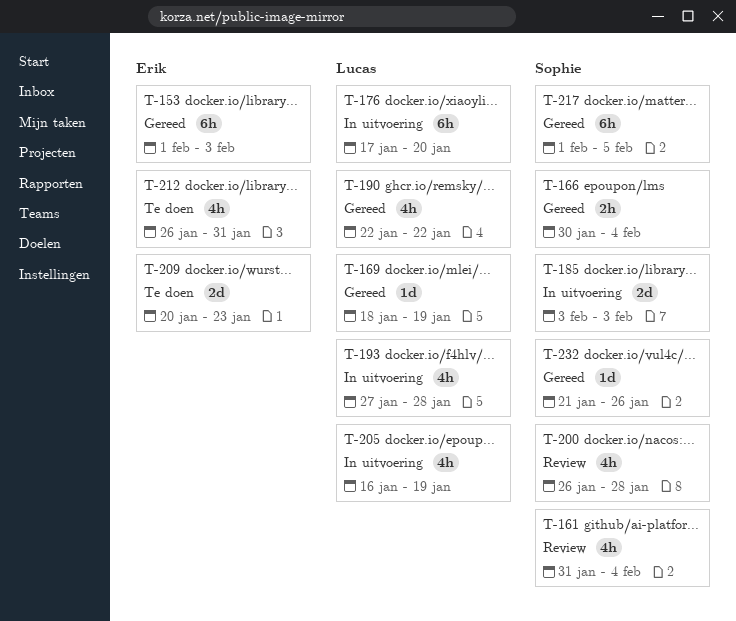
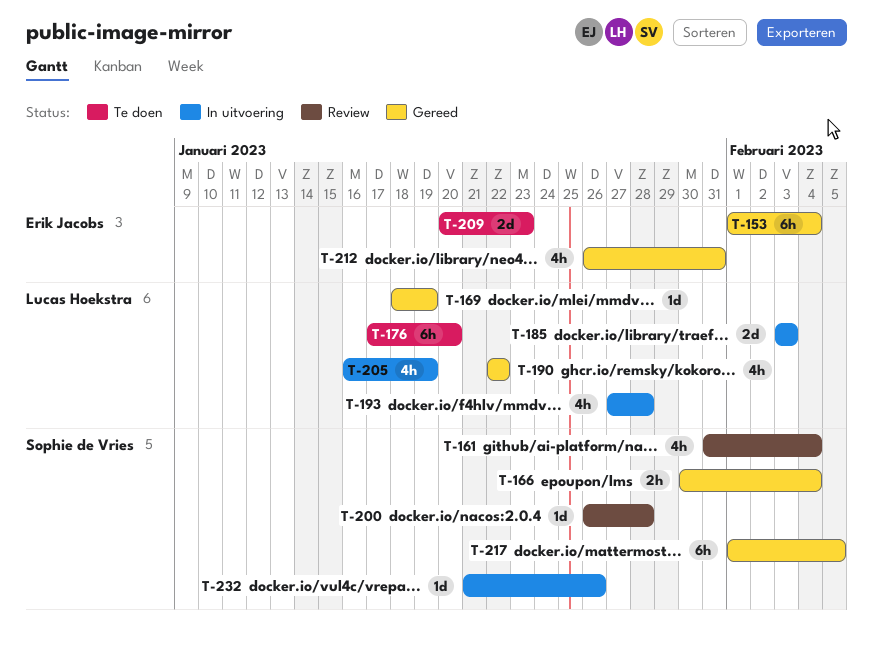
T-153, due: Feb 3 -> Feb 4
T-176, status: In uitvoering -> Te doen
T-185, owner: Sophie de Vries -> Lucas Hoekstra
T-200, estimate: 4h -> 1d
T-212, status: Te doen -> Gereed
T-232, status: Gereed -> In uitvoering

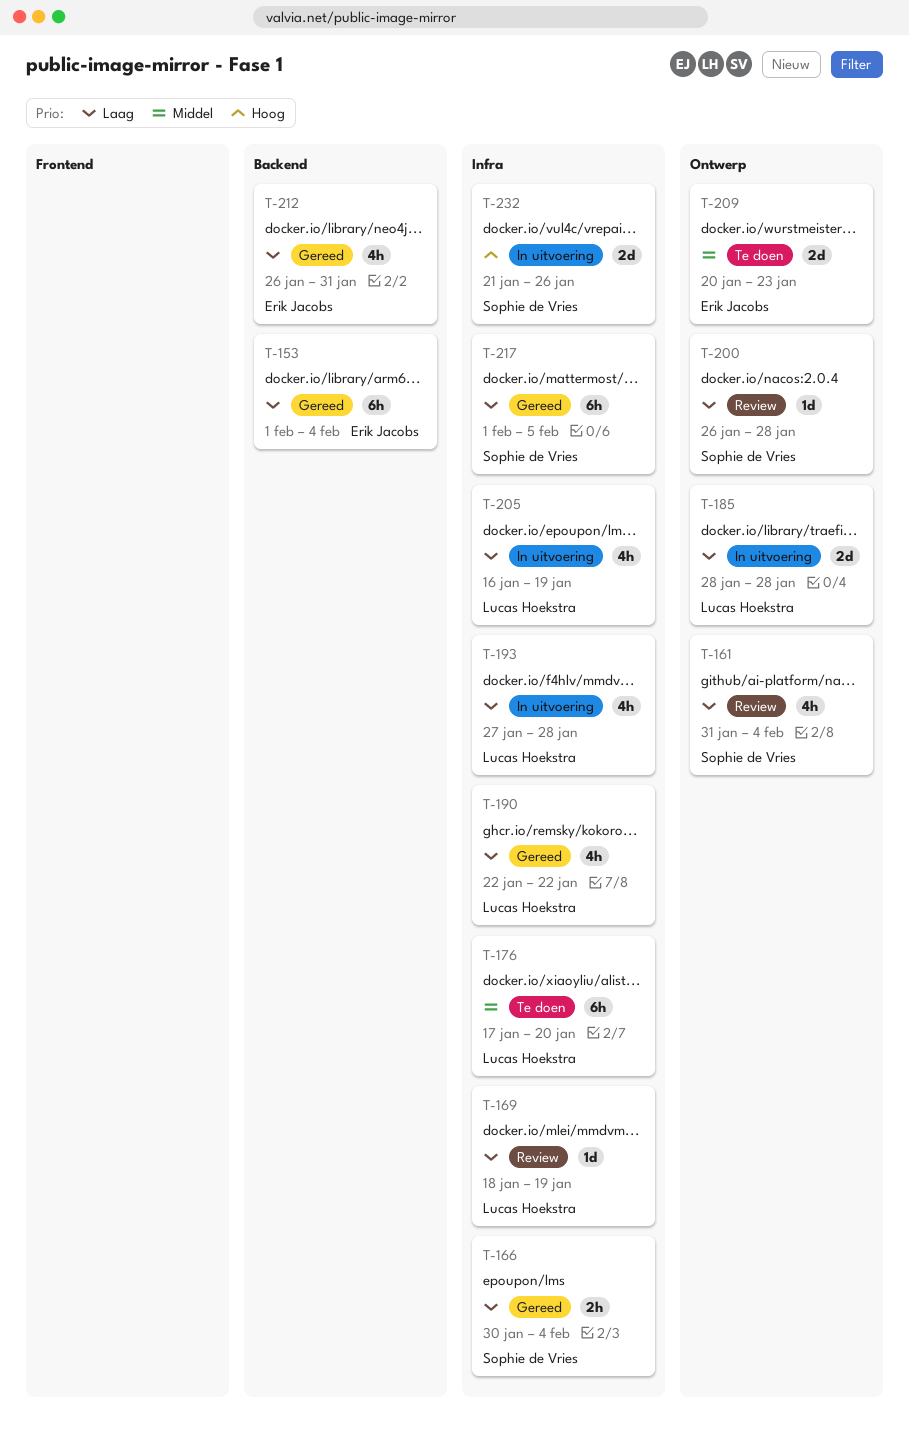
T-169, status: Gereed -> Review
T-185, start: Feb 3 -> Jan 28
T-185, due: Feb 3 -> Jan 28
T-232, estimate: 1d -> 2d

